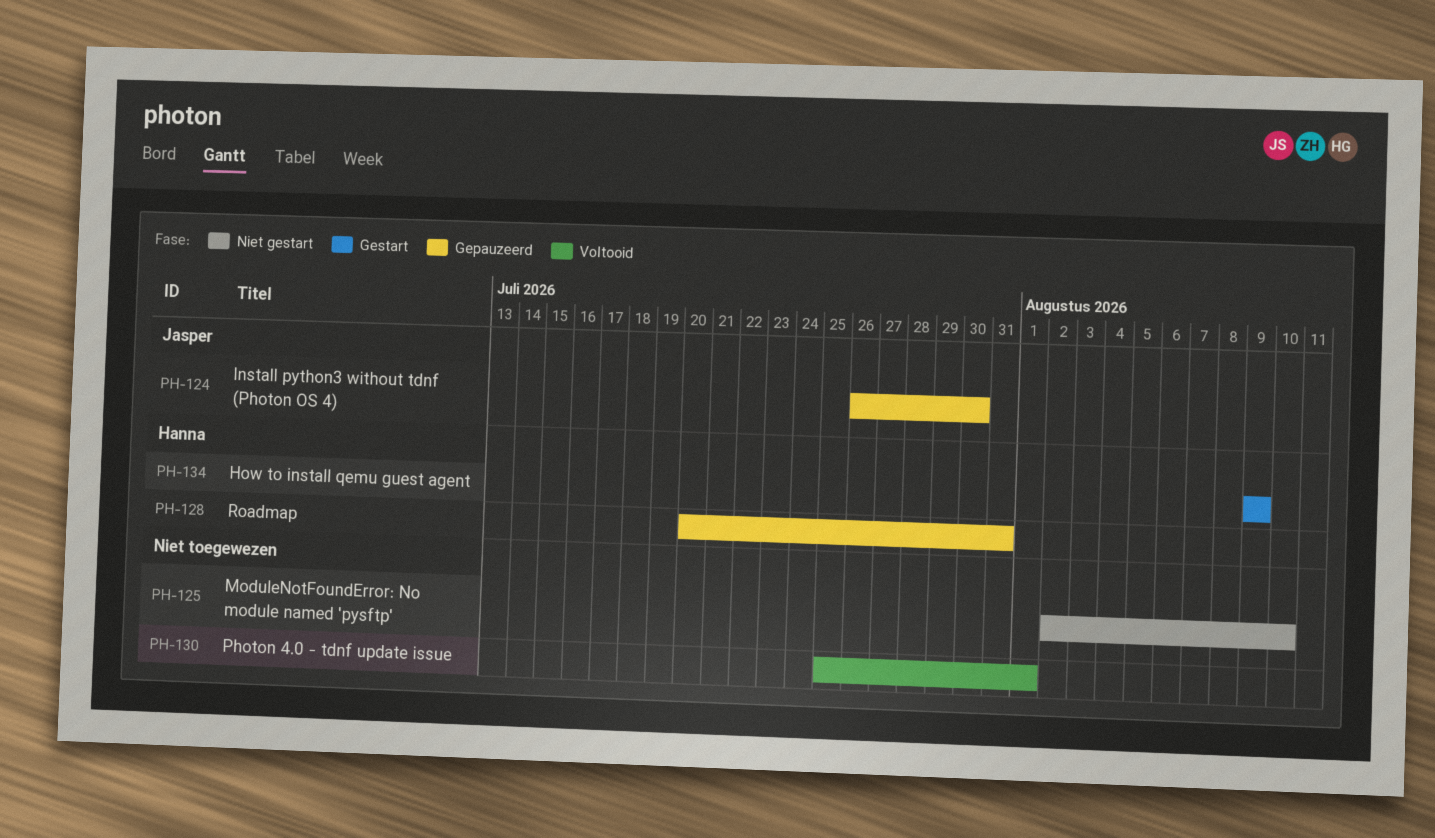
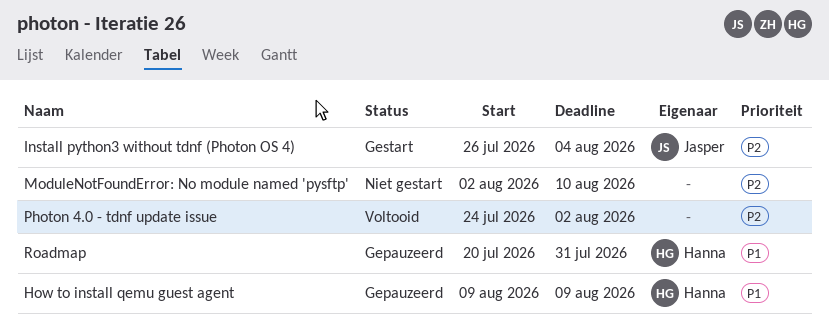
How to install qemu guest agent, status: Gestart -> Gepauzeerd
Install python3 without tdnf (Photon OS 4), status: Gepauzeerd -> Gestart
Install python3 without tdnf (Photon OS 4), due: Jul 30 -> Aug 4
Photon 4.0 - tdnf update issue, start: Jul 25 -> Jul 24
Photon 4.0 - tdnf update issue, due: Aug 1 -> Aug 2

